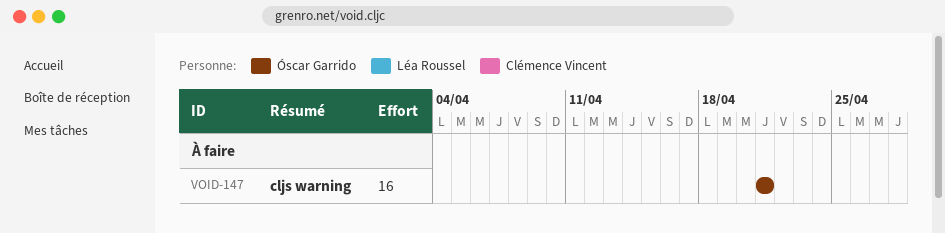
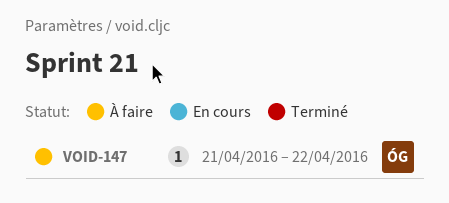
VOID-147, estimate: 16 -> 1
VOID-147, due: Apr 21 -> Apr 22

